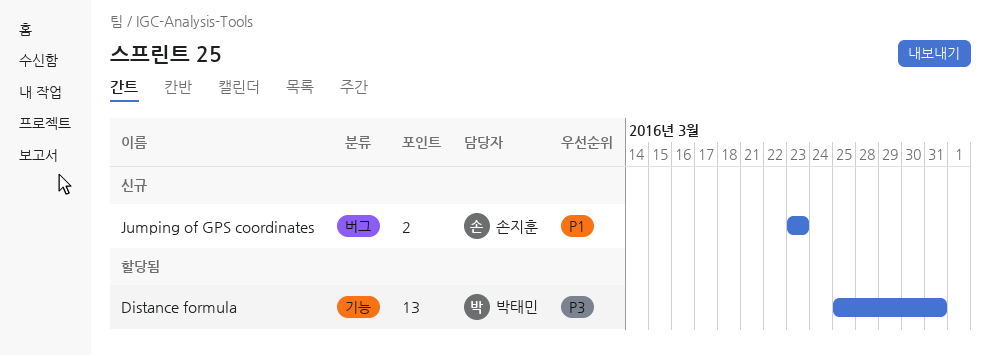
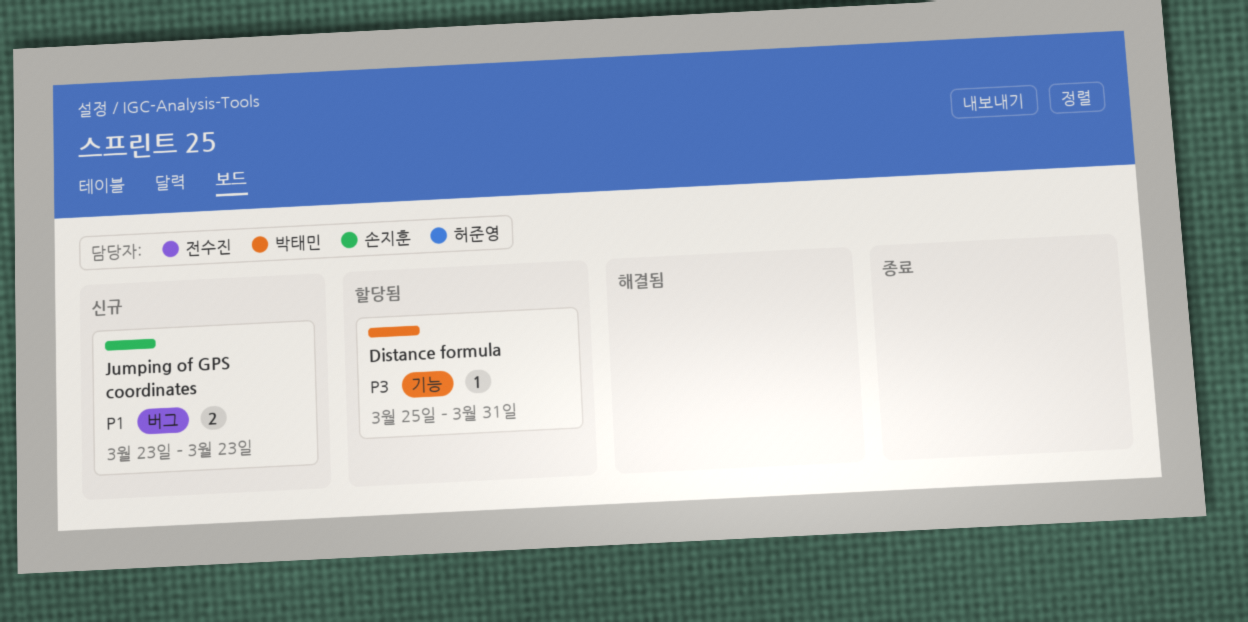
Distance formula, estimate: 13 -> 1

